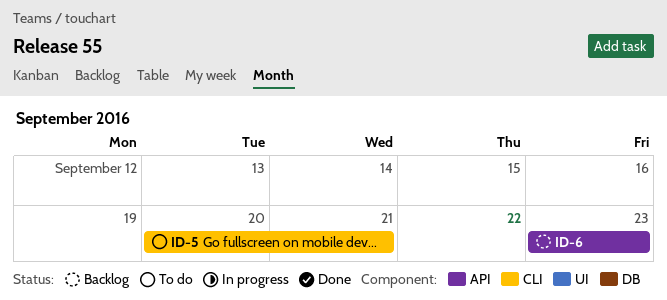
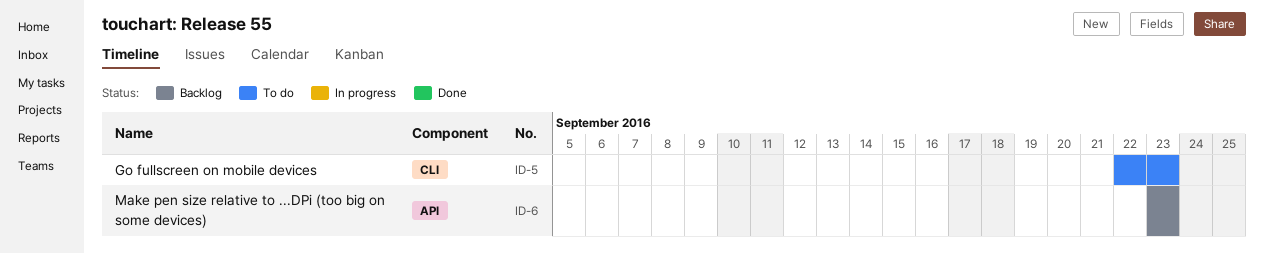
ID-5, start: Sep 20 -> Sep 22
ID-5, due: Sep 21 -> Sep 23

